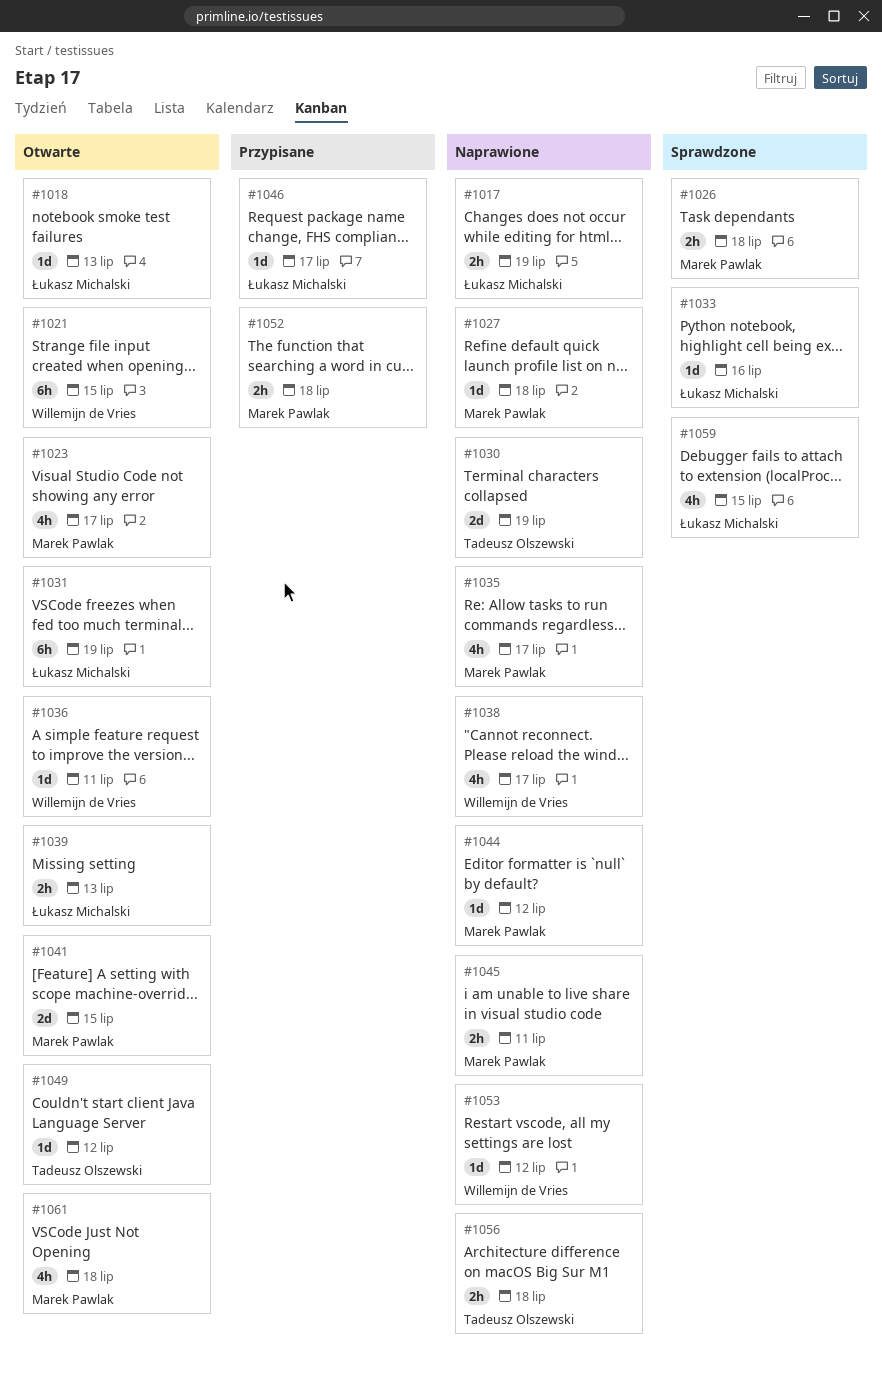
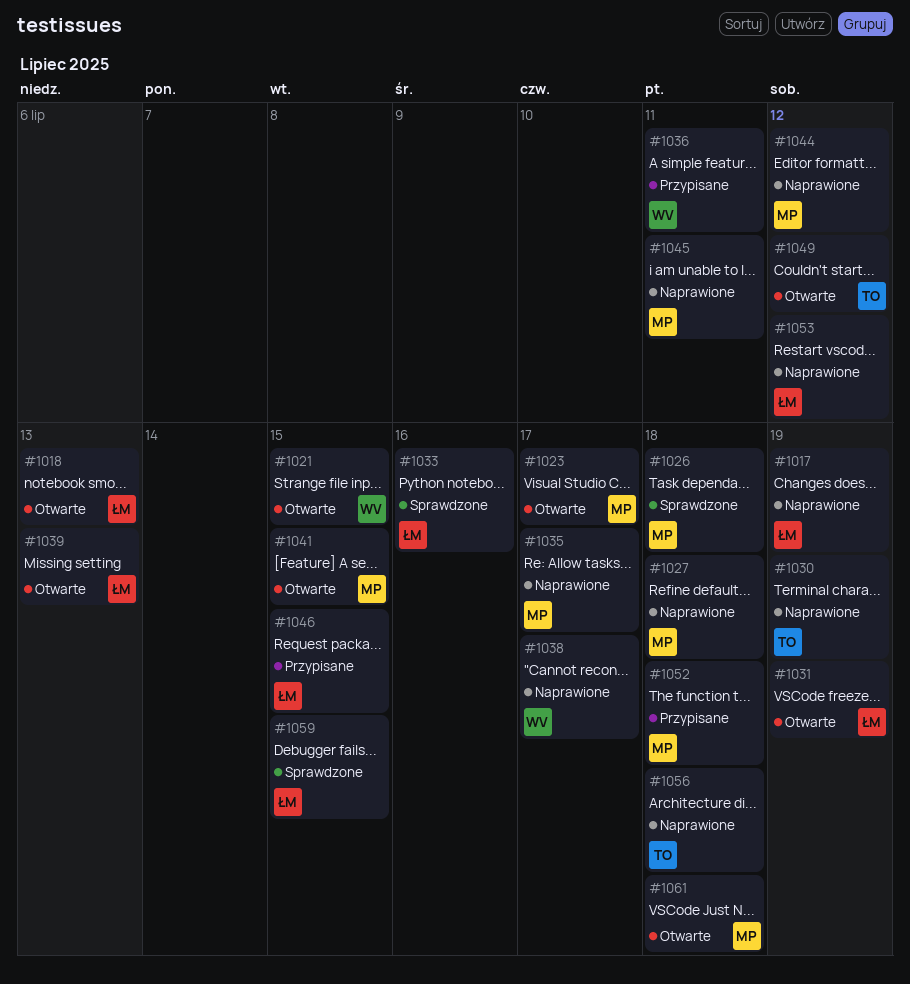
#1036, status: Otwarte -> Przypisane
#1046, due: Jul 17 -> Jul 15
#1053, owner: Willemijn de Vries -> Łukasz Michalski

